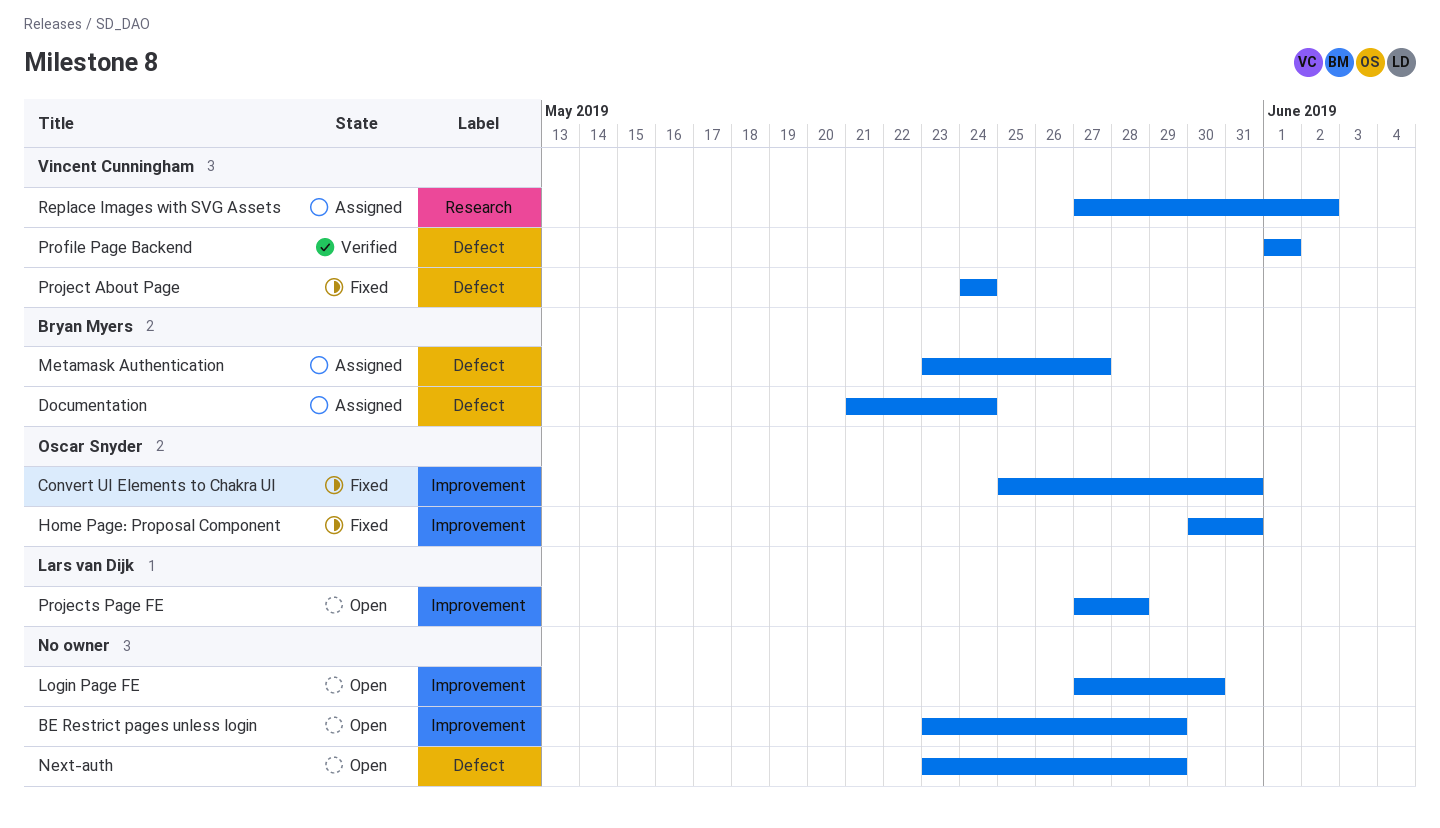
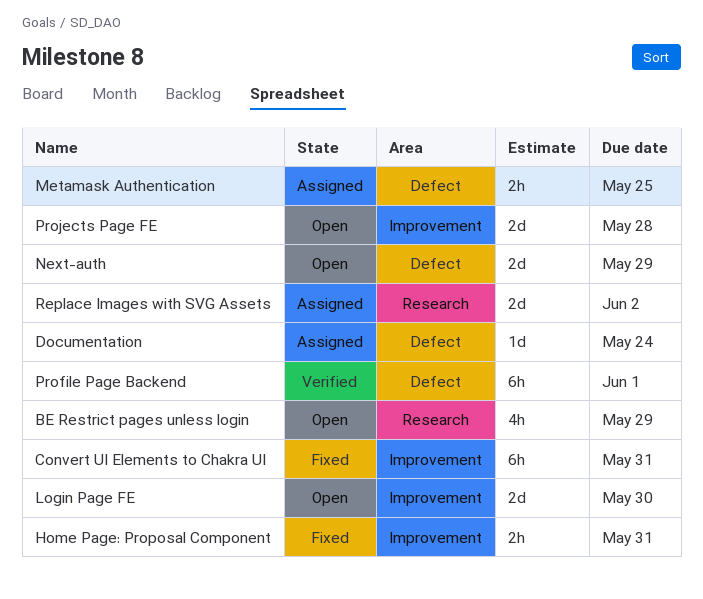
BE Restrict pages unless login, label: Improvement -> Research
Metamask Authentication, due: May 27 -> May 25
Project About Page: present -> none

